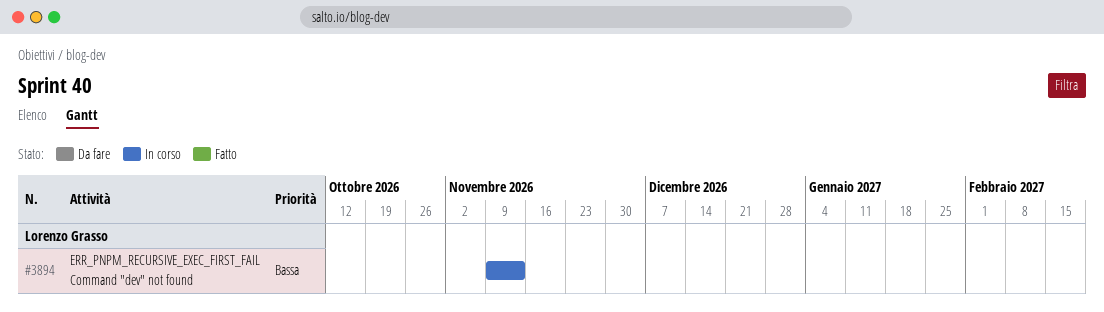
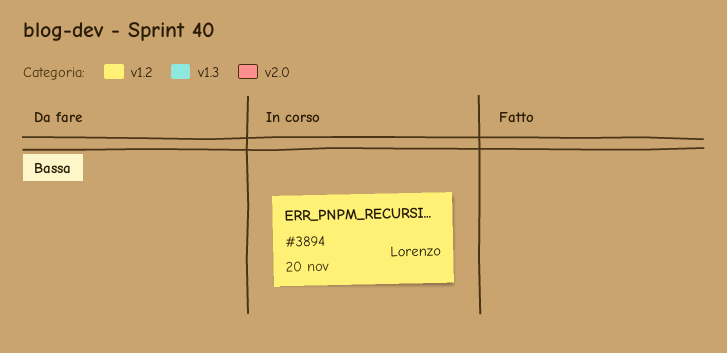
#3894, due: Nov 13 -> Nov 20

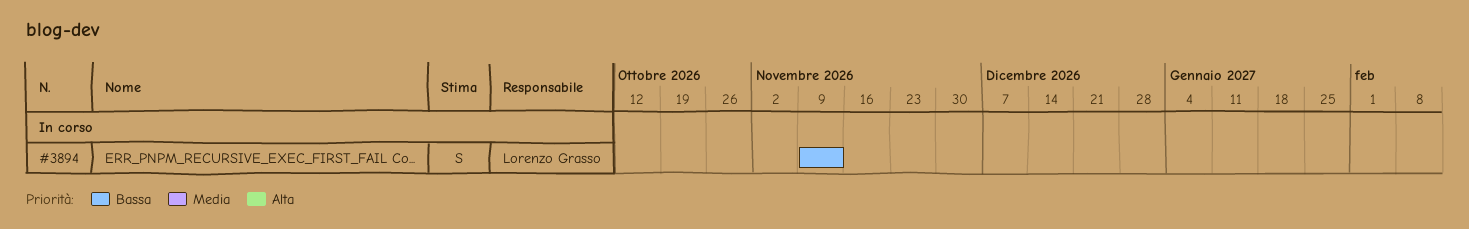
#3894, due: Nov 20 -> Nov 13

